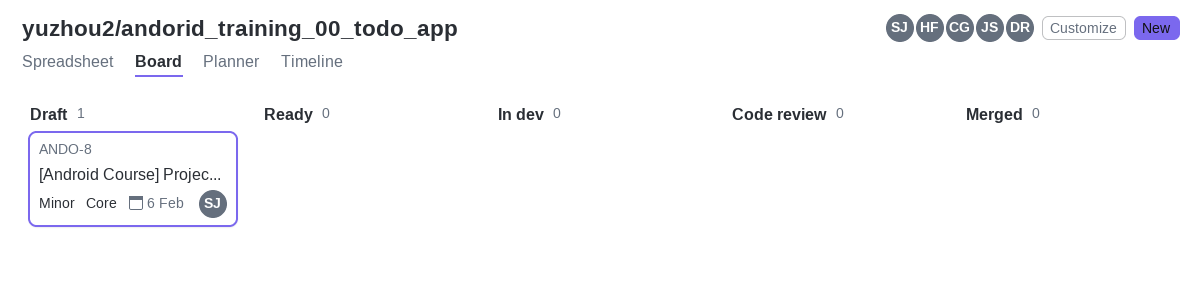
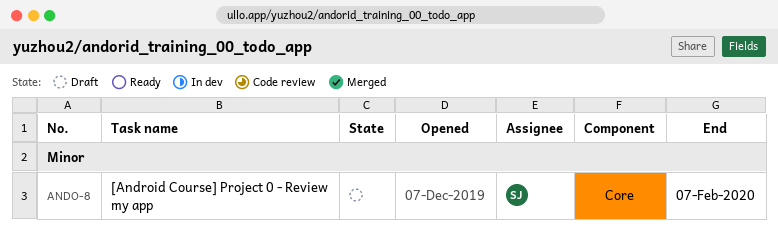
ANDO-8, due: Feb 6 -> Feb 7

